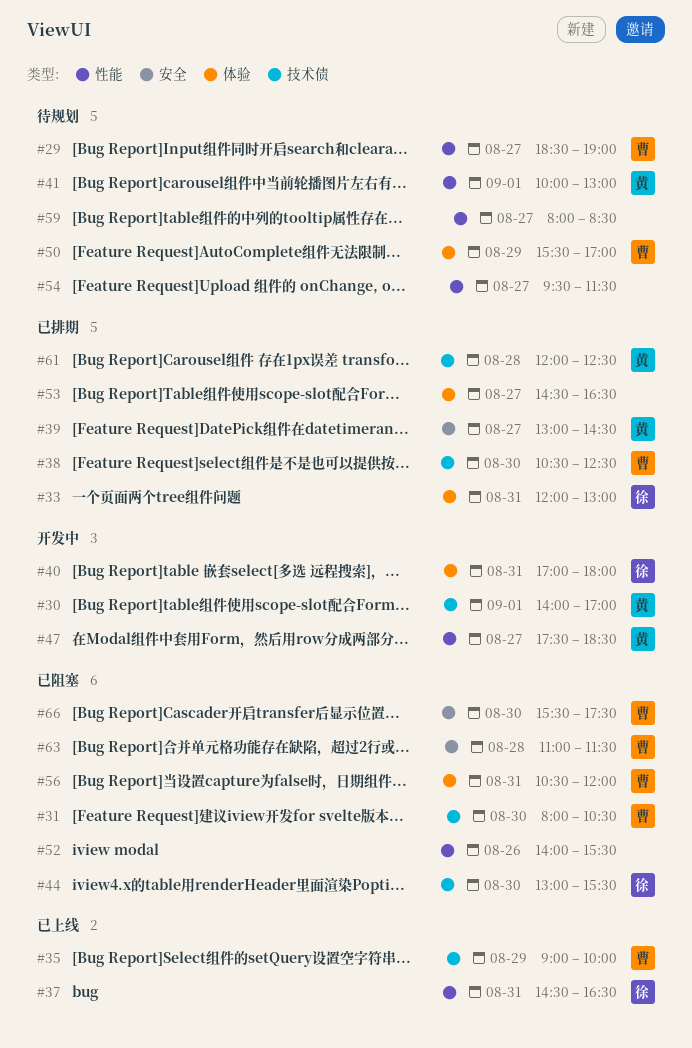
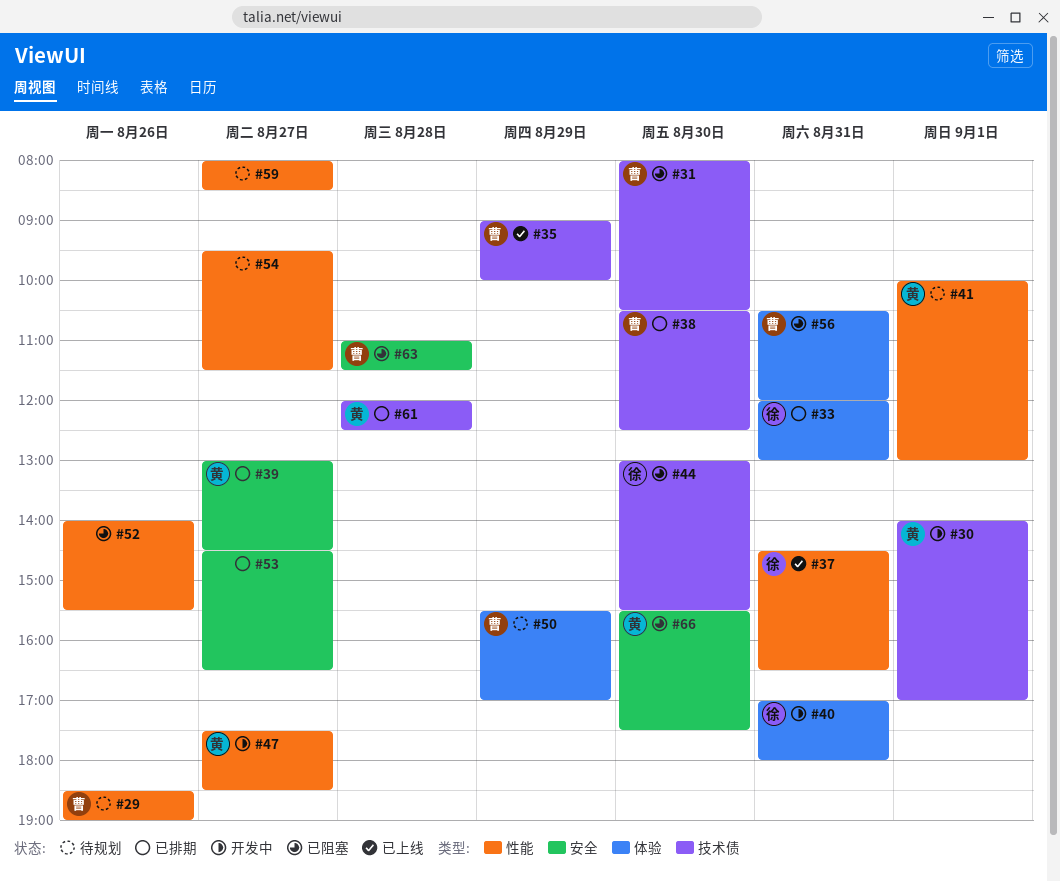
#29, day: Aug 27 -> Aug 26
#53, label: 体验 -> 安全
#66, owner: 曹 -> 黄

